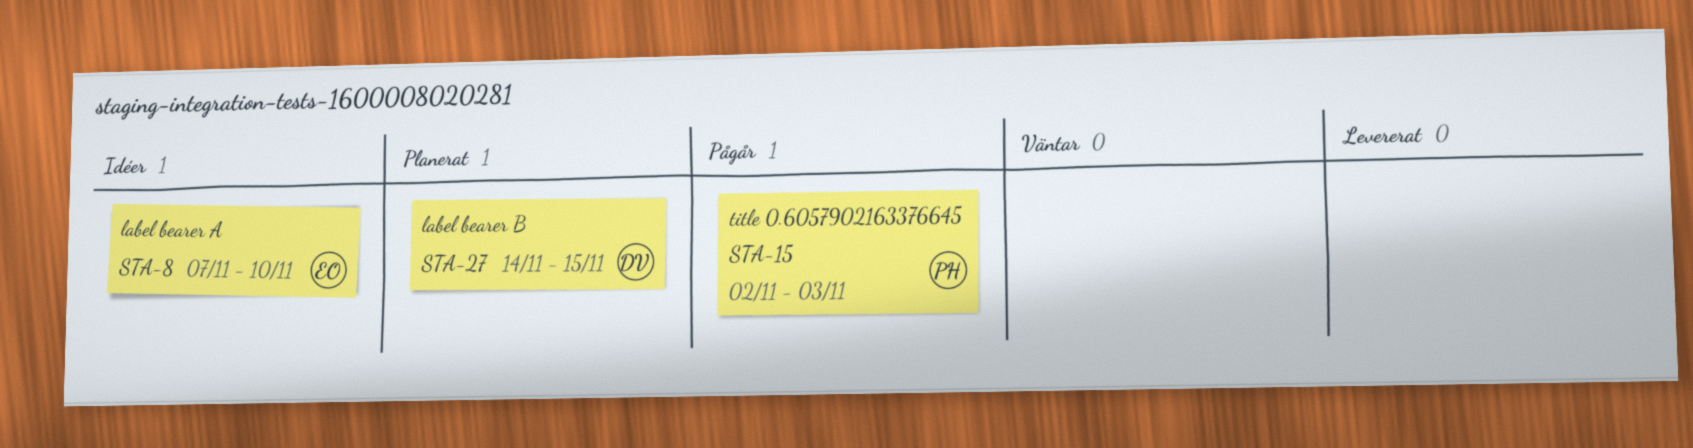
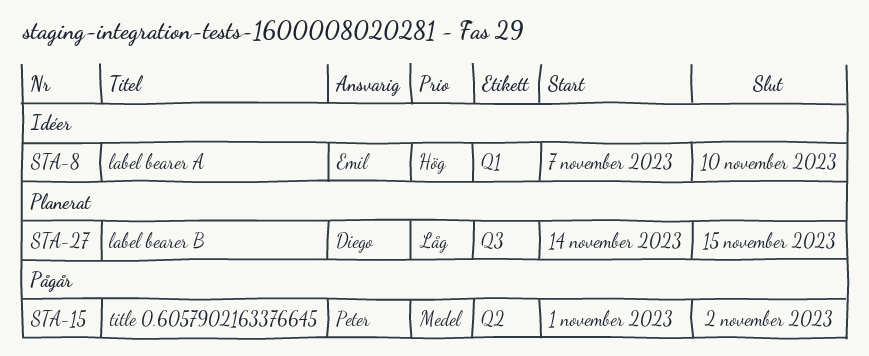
STA-15, start: Nov 2 -> Nov 1
STA-15, due: Nov 3 -> Nov 2

